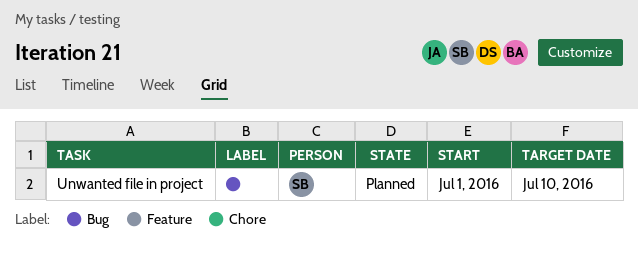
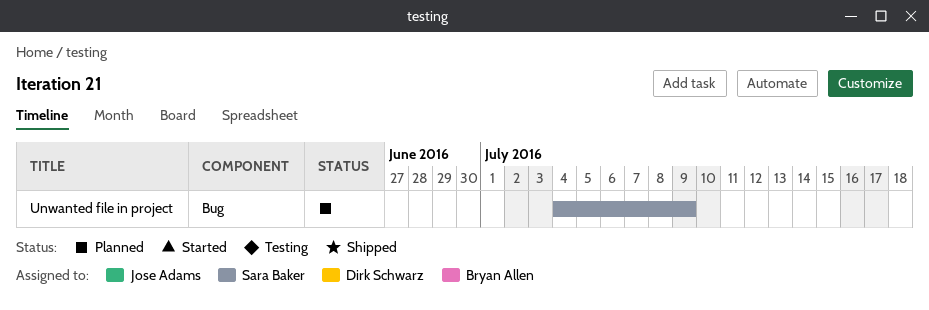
Unwanted file in project, start: Jul 1 -> Jul 4
Unwanted file in project, due: Jul 10 -> Jul 9

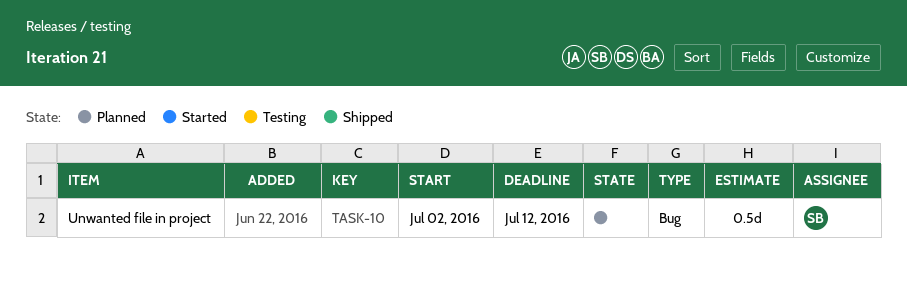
Unwanted file in project, start: Jul 4 -> Jul 2
Unwanted file in project, due: Jul 9 -> Jul 12

